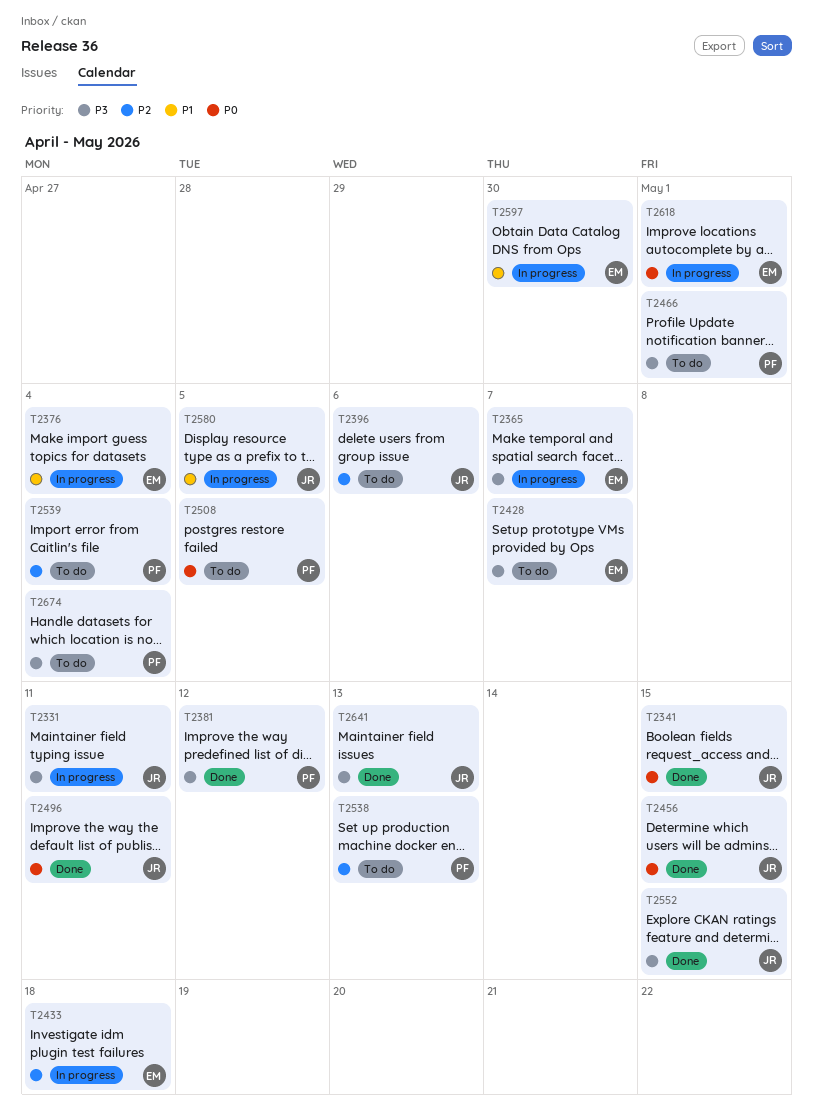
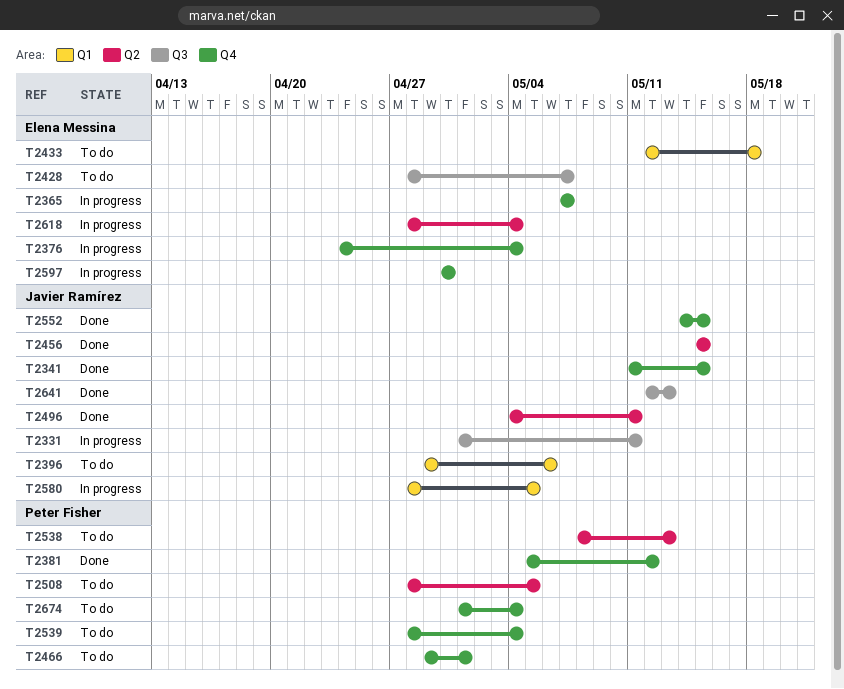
T2433, status: In progress -> To do
T2618, due: May 1 -> May 4

